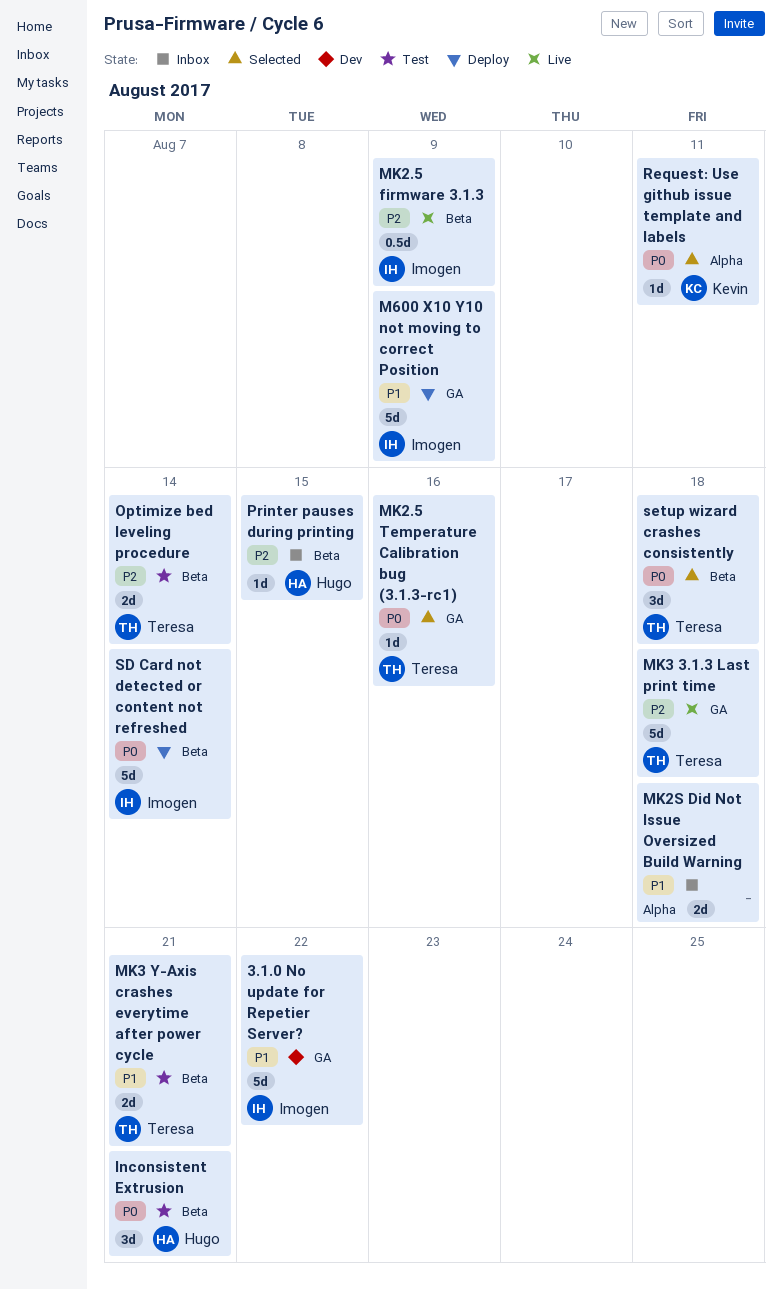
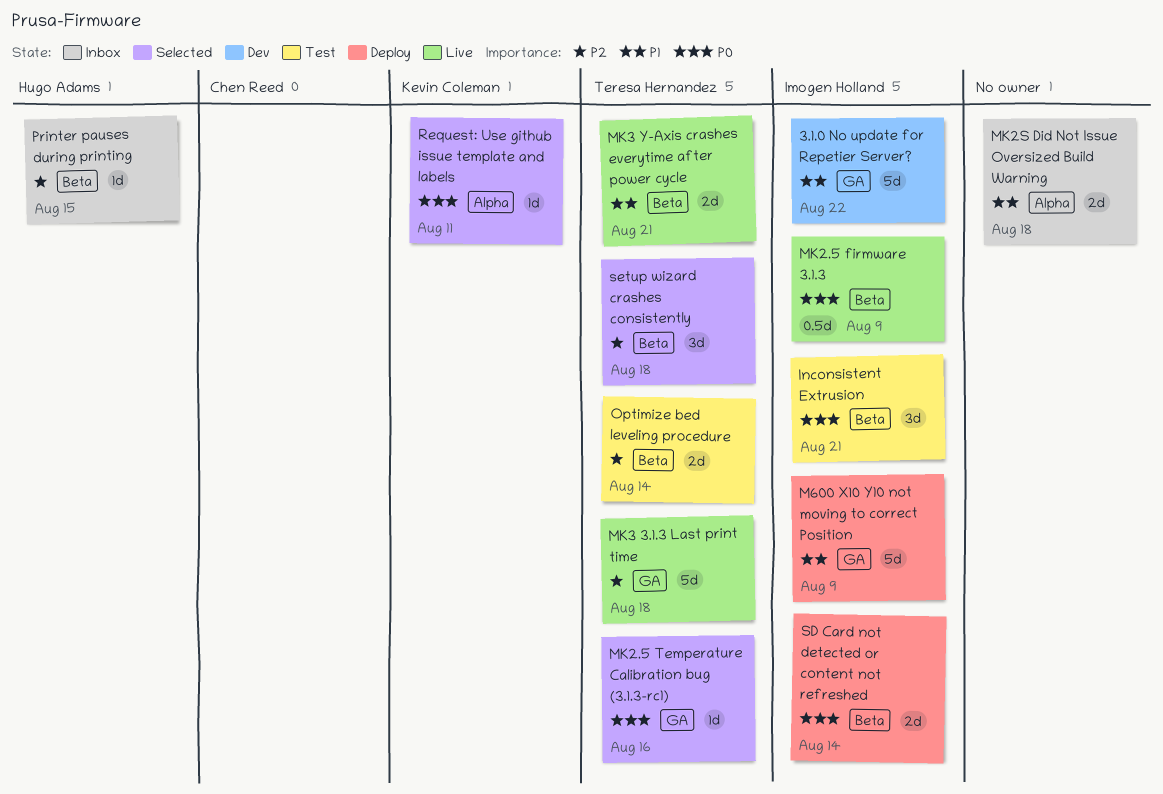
Inconsistent Extrusion, owner: Hugo Adams -> Imogen Holland
MK2.5 firmware 3.1.3, priority: P2 -> P0
MK3 Y-Axis crashes everytime after power cycle, status: Test -> Live
SD Card not detected or content not refreshed, estimate: 5d -> 2d
setup wizard crashes consistently, priority: P0 -> P2

